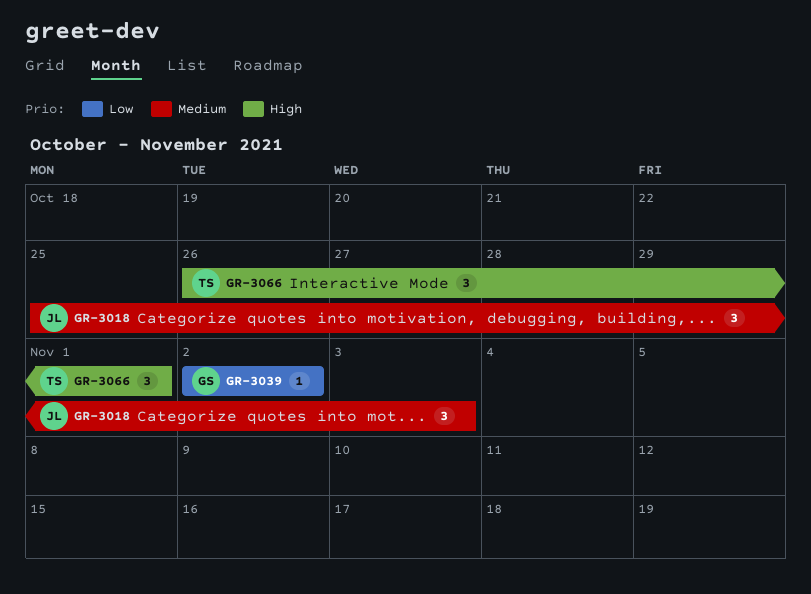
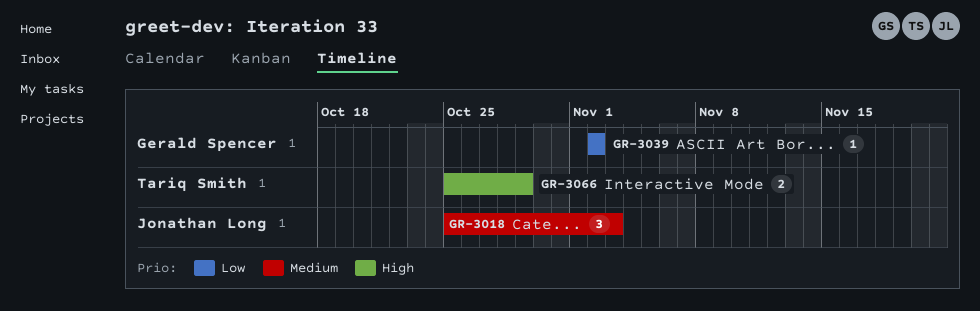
GR-3066, estimate: 3 -> 2
GR-3066, start: Oct 26 -> Oct 25
GR-3066, due: Nov 1 -> Oct 29

